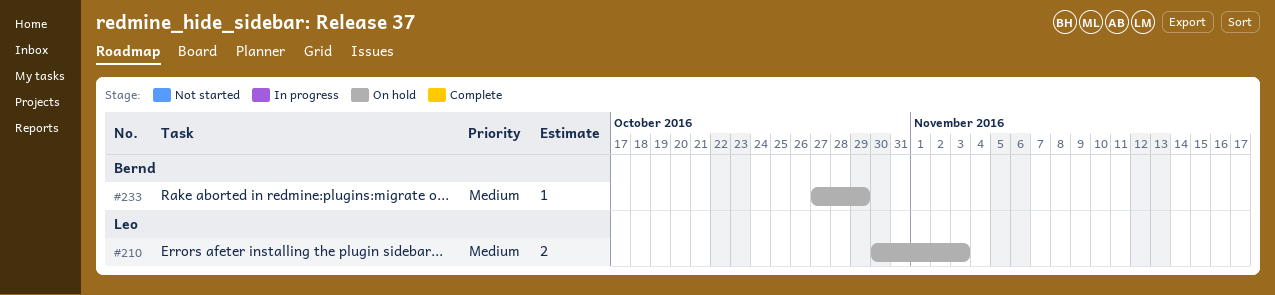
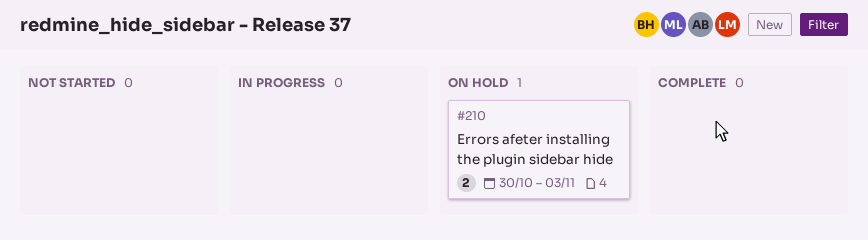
#233: present -> none

